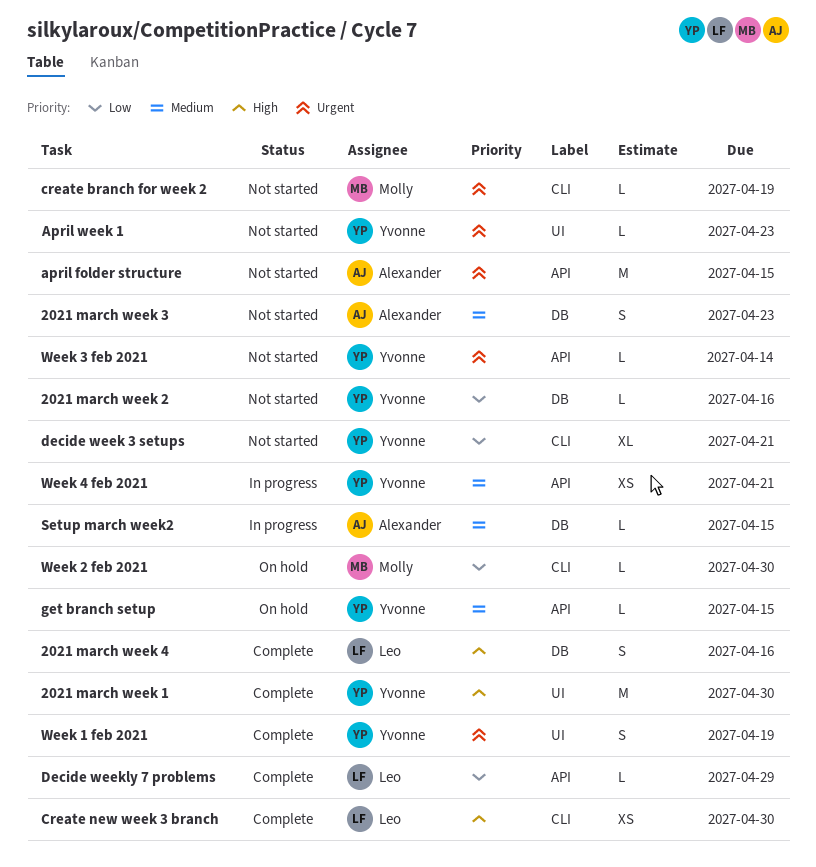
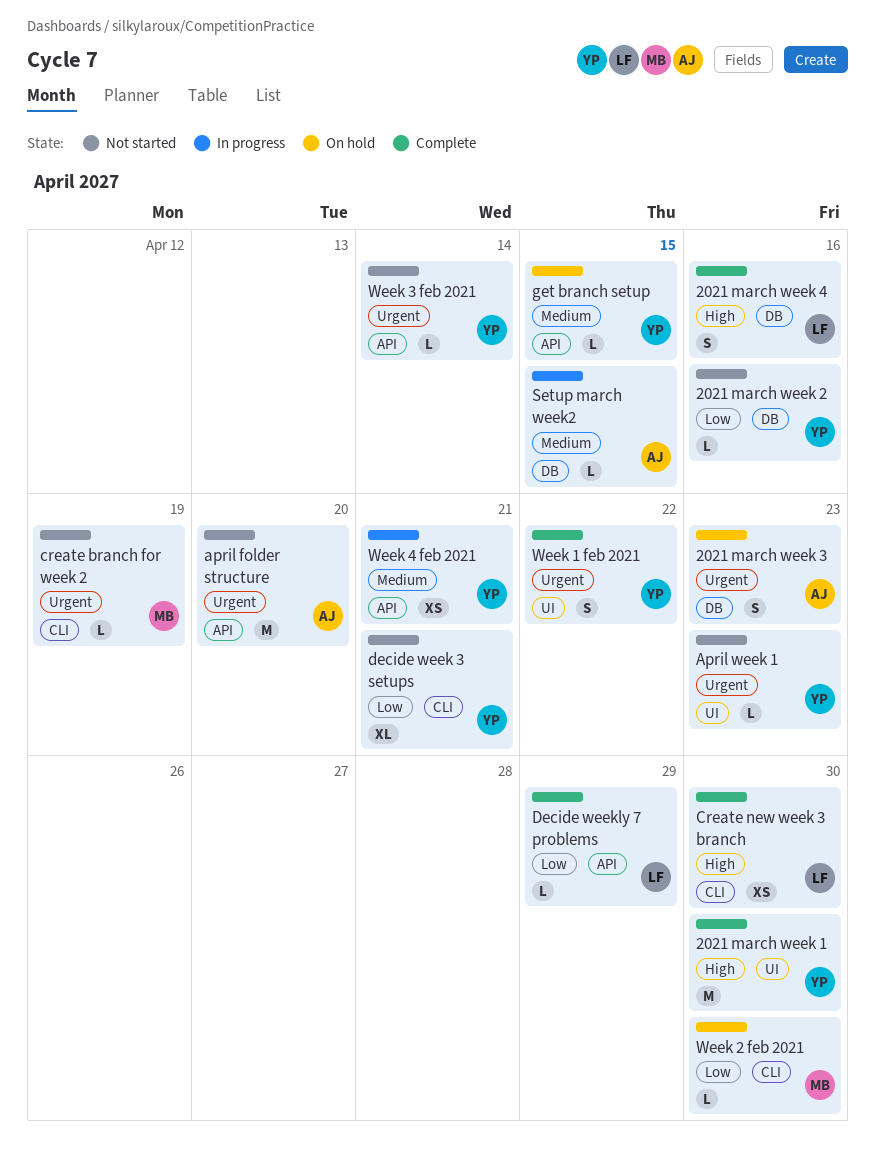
2021 march week 3, status: Not started -> On hold
2021 march week 3, priority: Medium -> Urgent
april folder structure, due: Apr 15 -> Apr 20
Week 1 feb 2021, due: Apr 19 -> Apr 22

